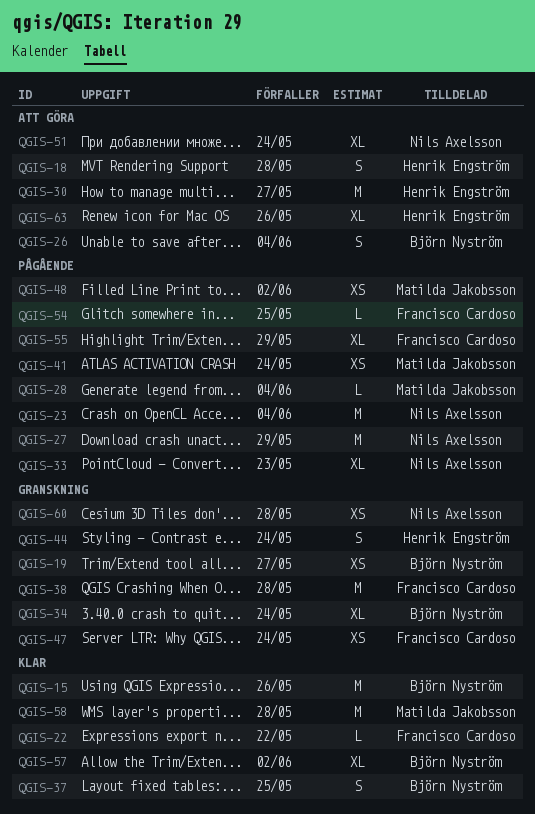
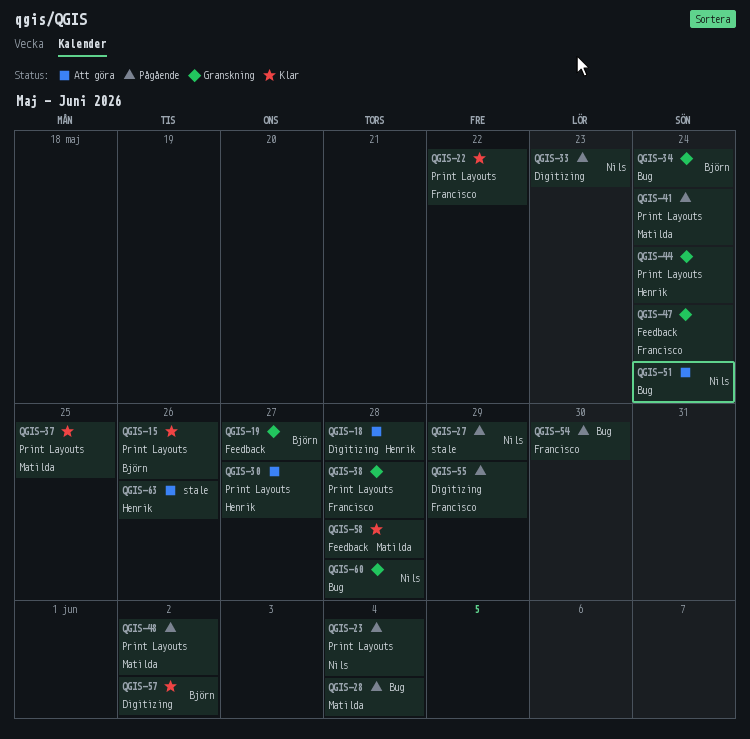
QGIS-26: present -> none
QGIS-37, owner: Björn Nyström -> Matilda Jakobsson
QGIS-54, due: May 25 -> May 30

